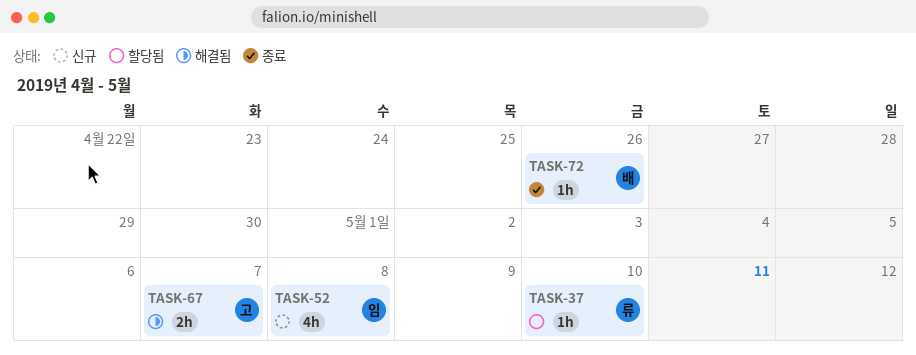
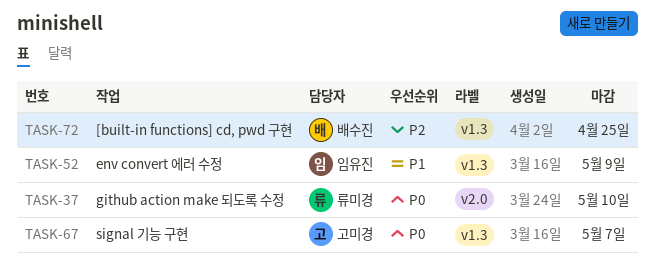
TASK-52, due: May 8 -> May 9
TASK-72, due: Apr 26 -> Apr 25

